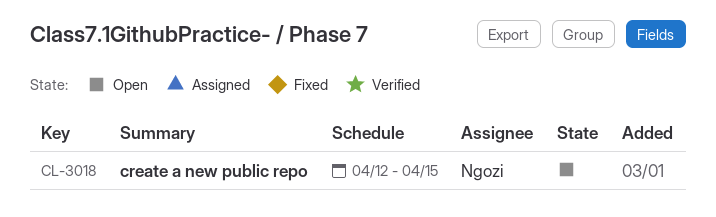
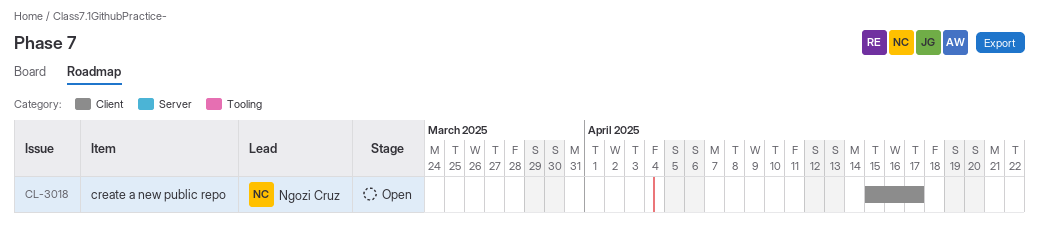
CL-3018, start: Apr 12 -> Apr 15
CL-3018, due: Apr 15 -> Apr 17

